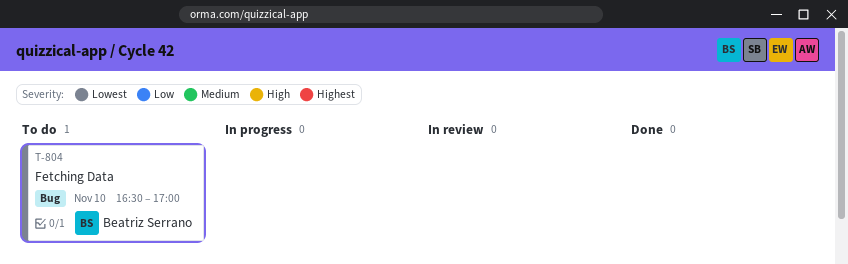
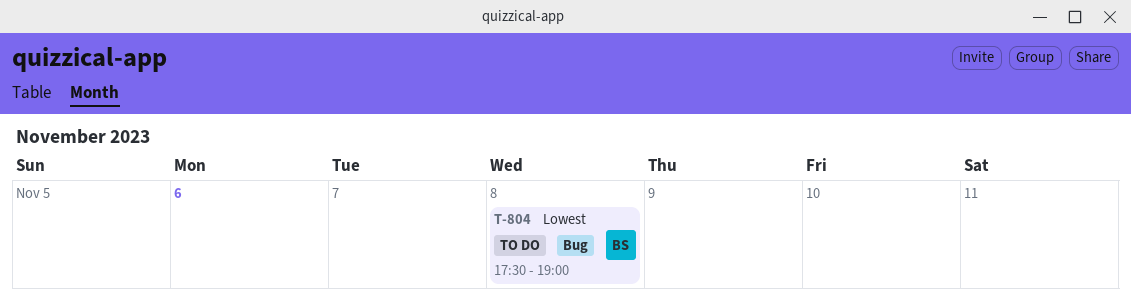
T-804, day: Nov 10 -> Nov 8
T-804, begins: 16:30 -> 17:30
T-804, ends: 17:00 -> 19:00

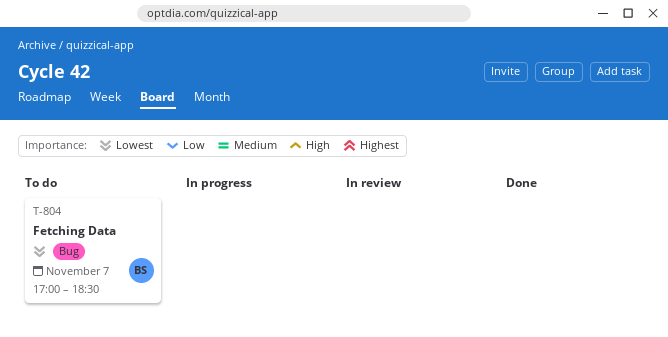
T-804, day: Nov 8 -> Nov 7
T-804, begins: 17:30 -> 17:00
T-804, ends: 19:00 -> 18:30

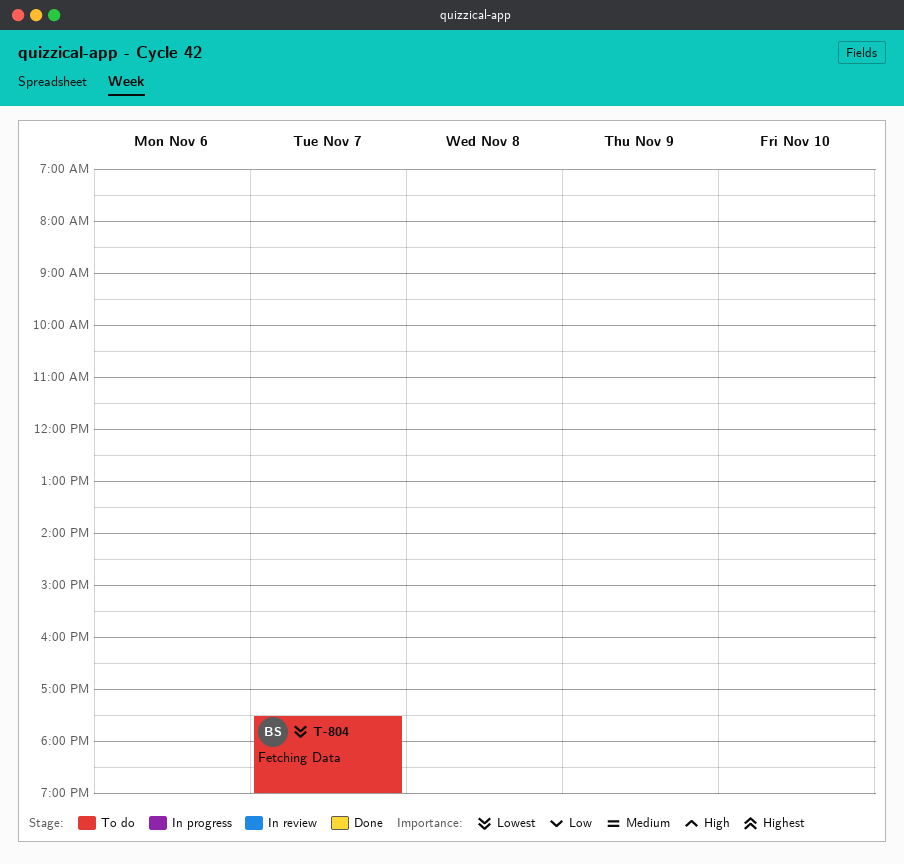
T-804, begins: 17:00 -> 17:30
T-804, ends: 18:30 -> 19:00

